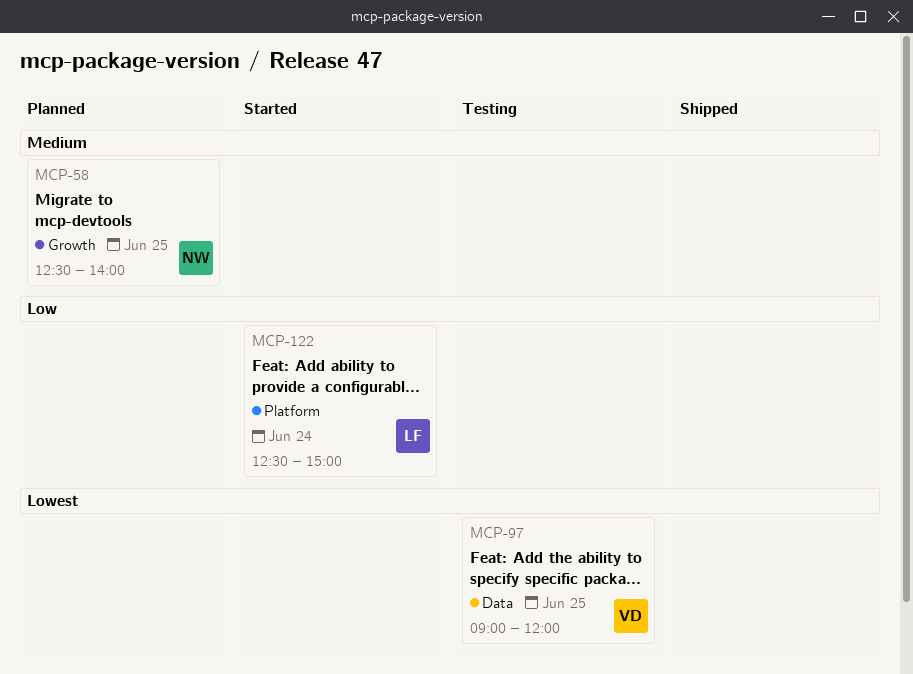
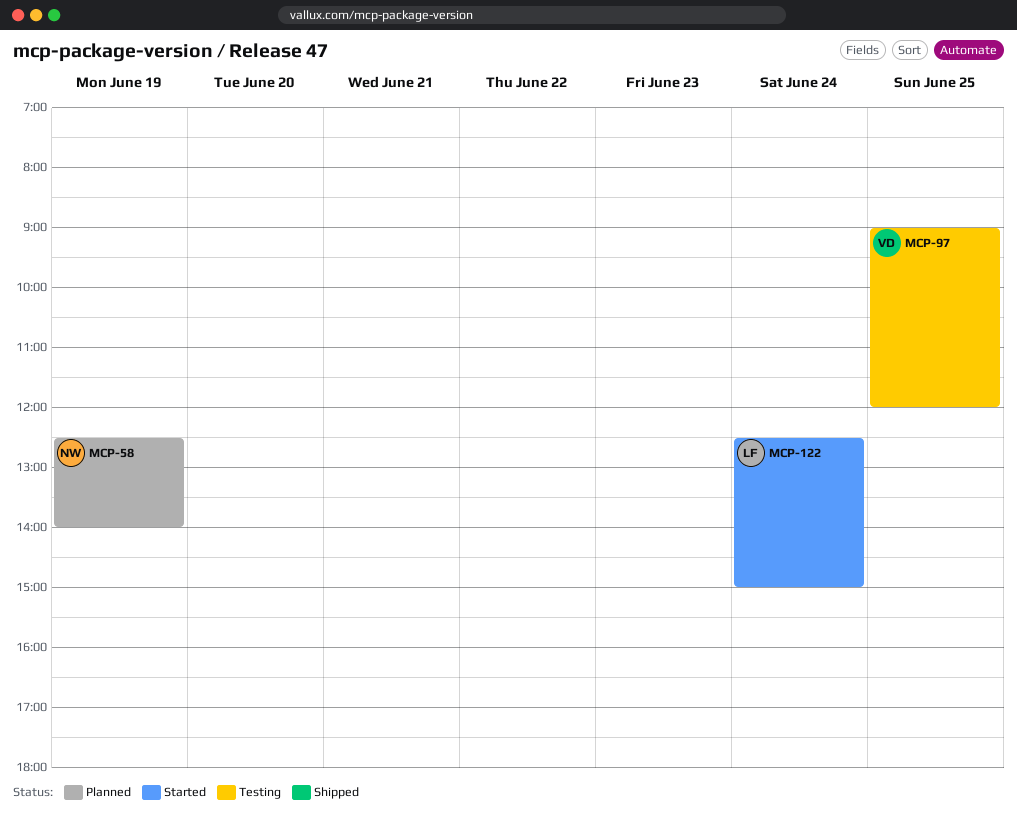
MCP-58, day: Jun 25 -> Jun 19

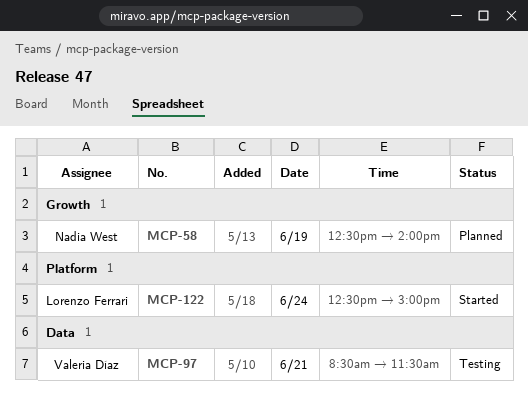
MCP-97, day: Jun 25 -> Jun 21
MCP-97, begins: 09:00 -> 08:30
MCP-97, ends: 12:00 -> 11:30

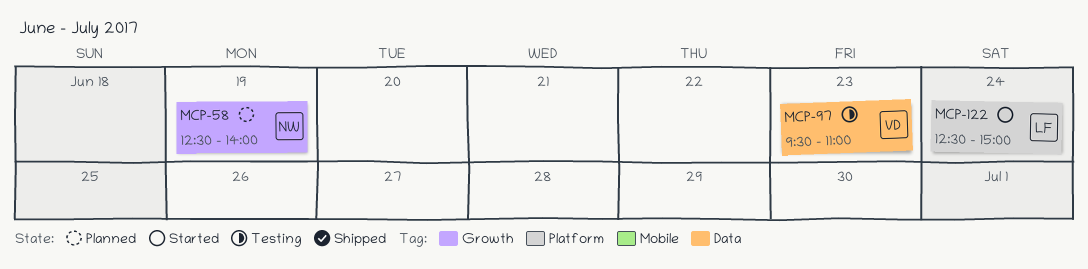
MCP-97, day: Jun 21 -> Jun 23
MCP-97, begins: 08:30 -> 09:30
MCP-97, ends: 11:30 -> 11:00

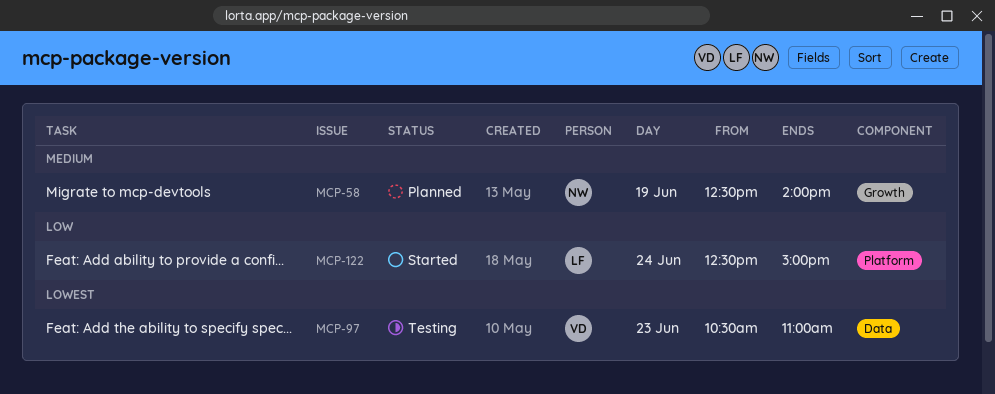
MCP-97, begins: 09:30 -> 10:30

